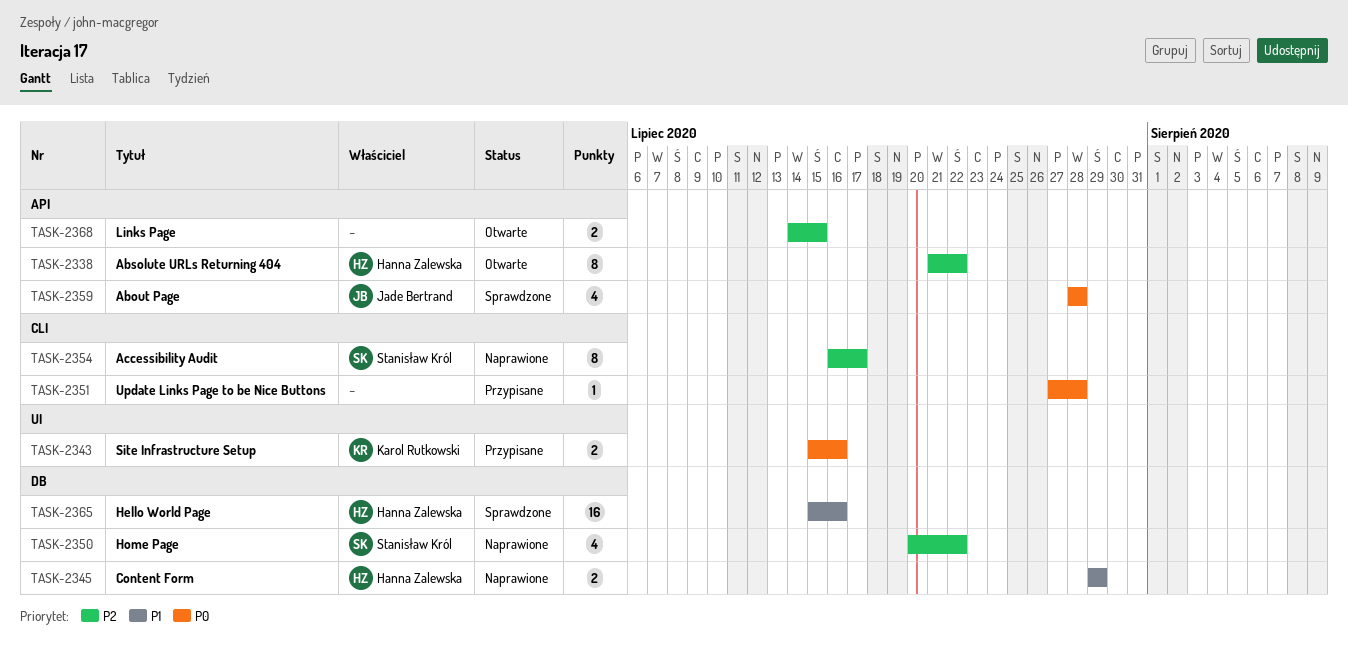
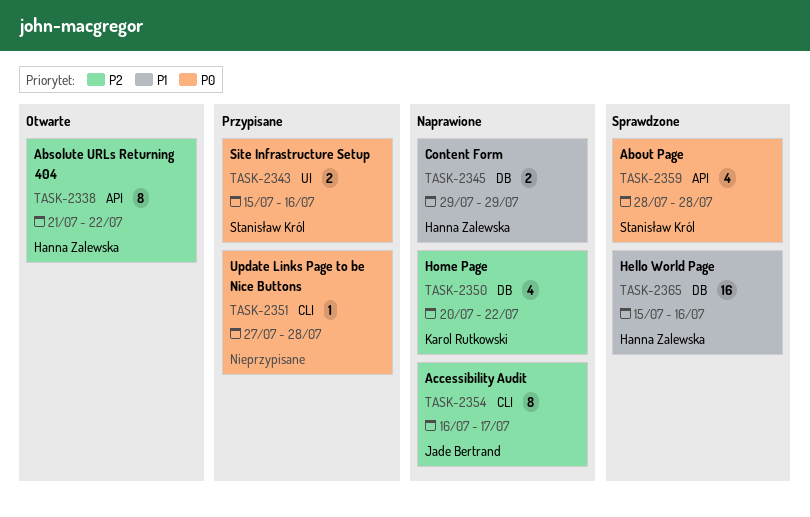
TASK-2343, owner: Karol Rutkowski -> Stanisław Król
TASK-2350, owner: Stanisław Król -> Karol Rutkowski
TASK-2354, owner: Stanisław Król -> Jade Bertrand
TASK-2359, owner: Jade Bertrand -> Stanisław Król
TASK-2368: present -> none

